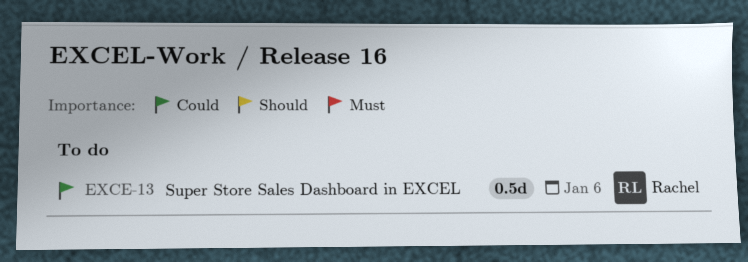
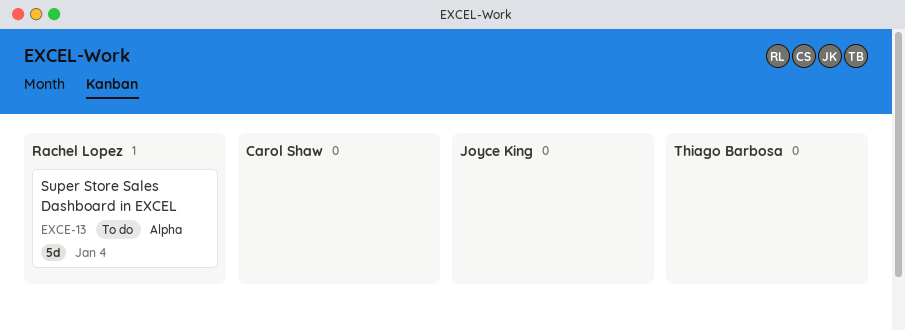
EXCE-13, estimate: 0.5d -> 5d
EXCE-13, due: Jan 6 -> Jan 4

